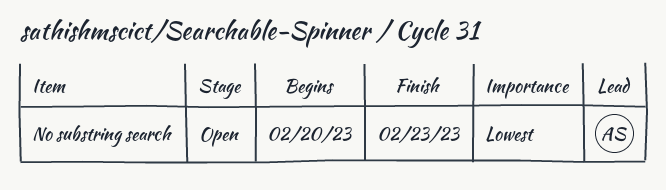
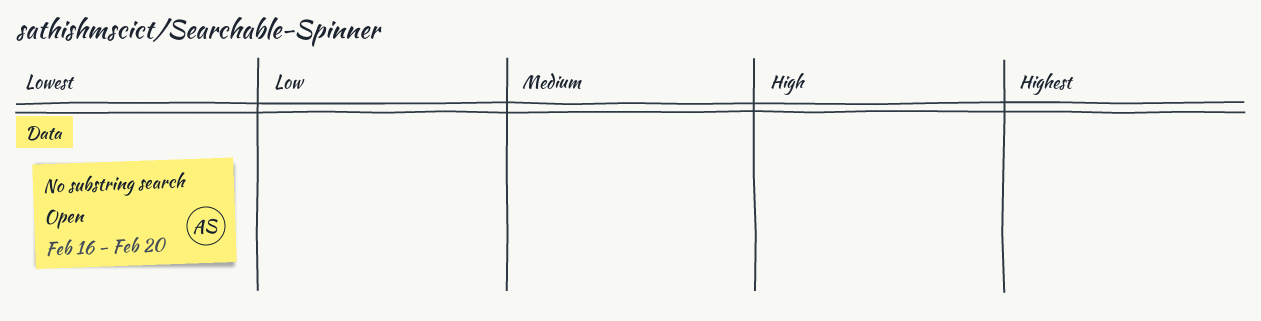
No substring search, start: Feb 20 -> Feb 16
No substring search, due: Feb 23 -> Feb 20

